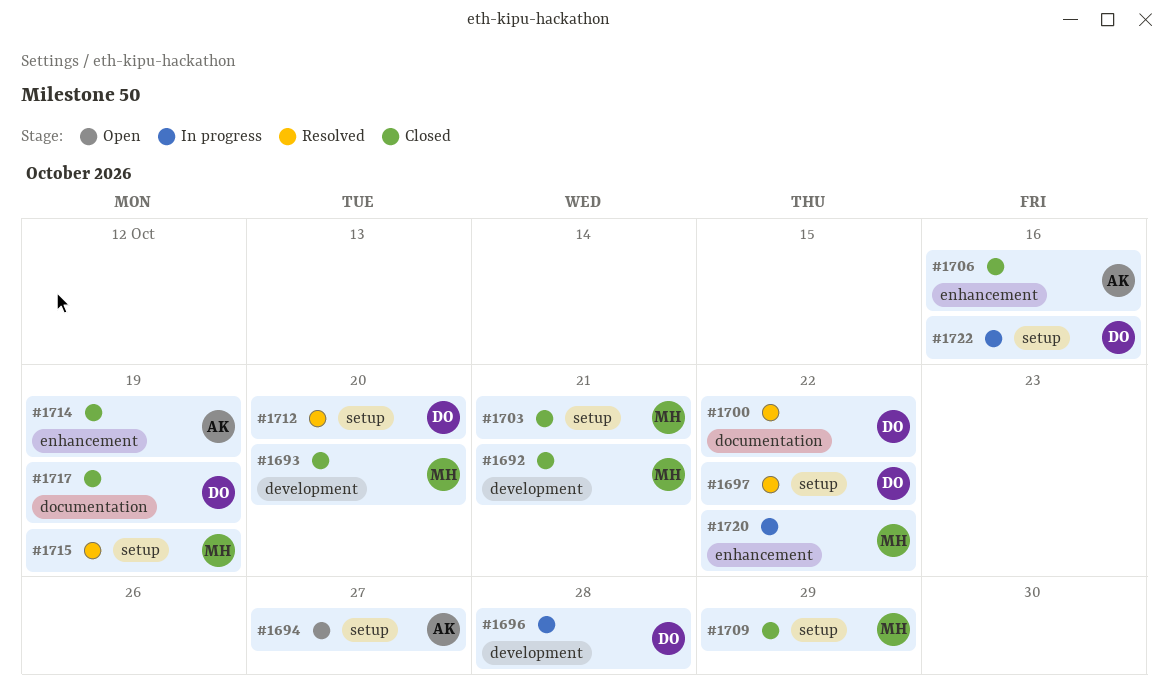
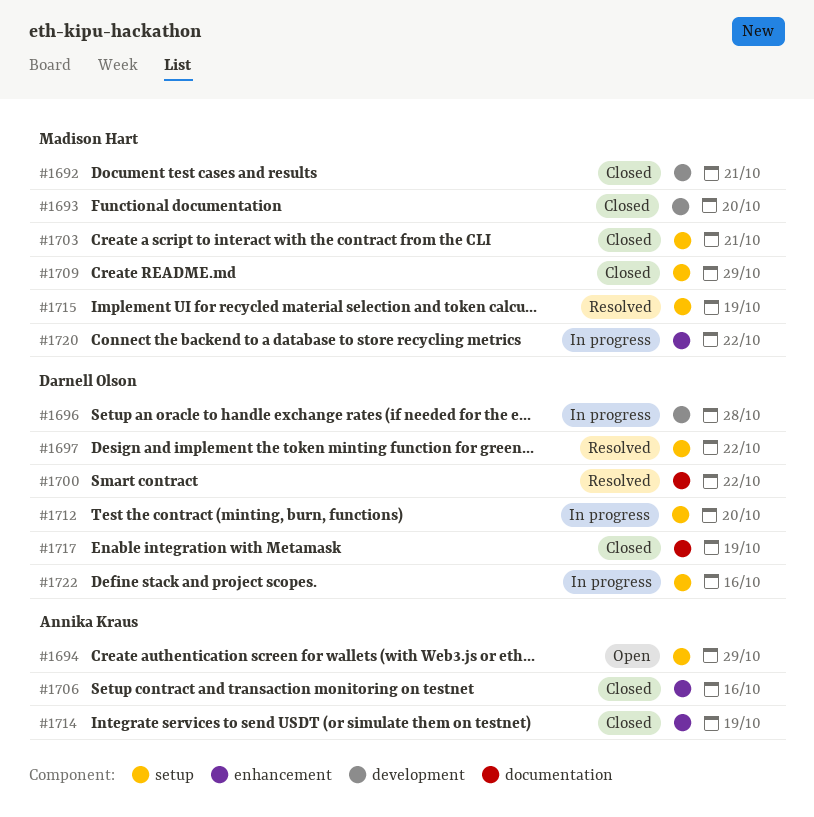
#1694, due: Oct 27 -> Oct 29
#1712, status: Resolved -> In progress

